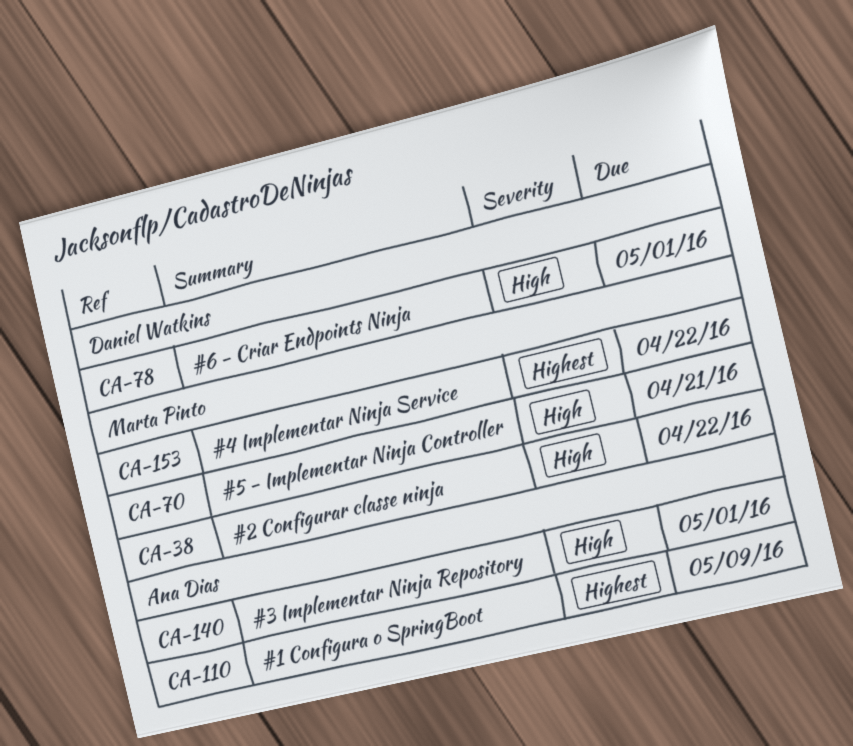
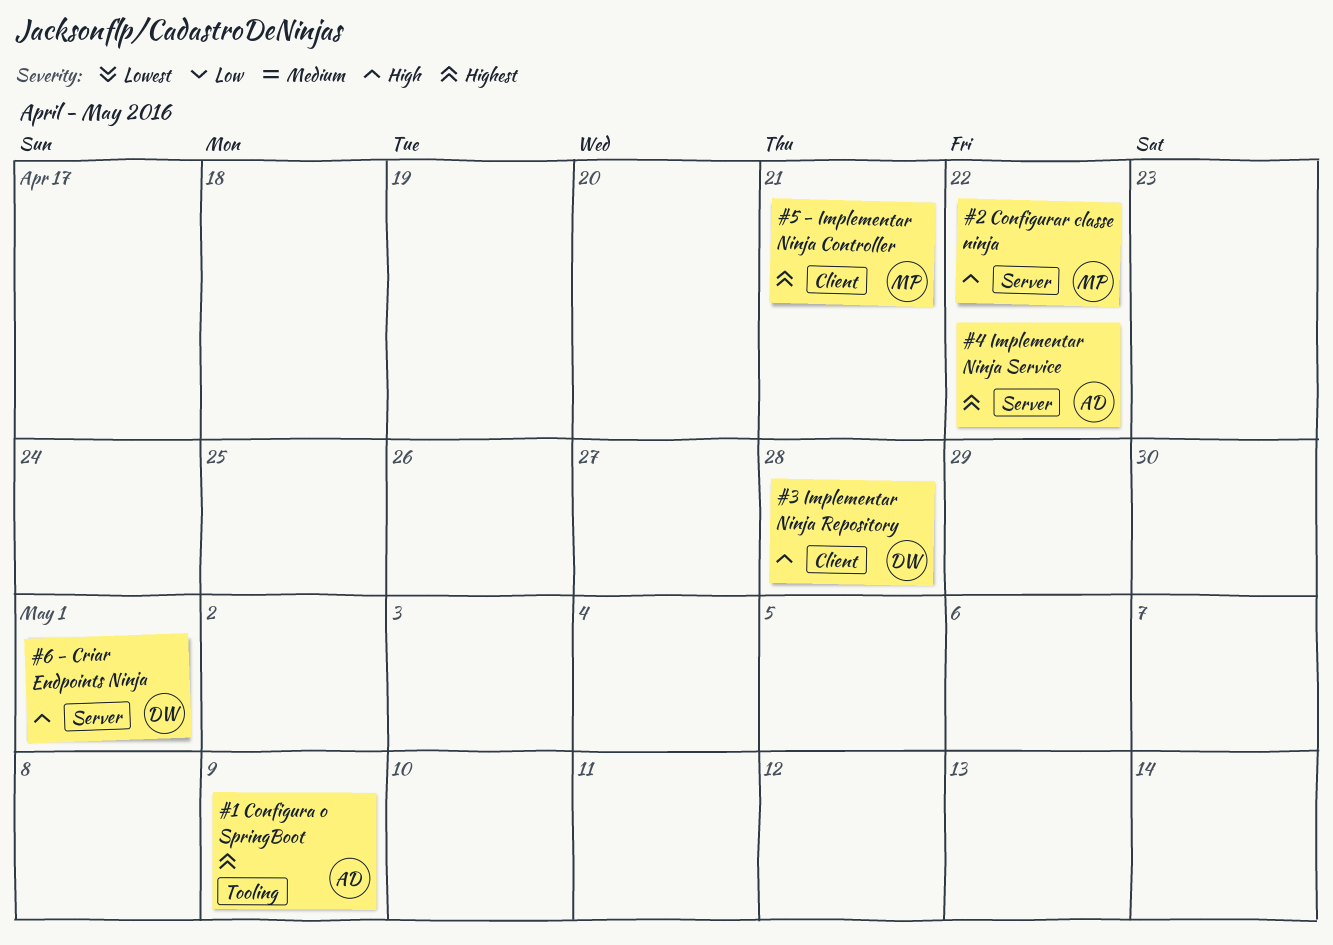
#3 Implementar Ninja Repository, owner: Ana Dias -> Daniel Watkins
#3 Implementar Ninja Repository, due: May 1 -> Apr 28
#4 Implementar Ninja Service, owner: Marta Pinto -> Ana Dias
#5 - Implementar Ninja Controller, priority: High -> Highest

